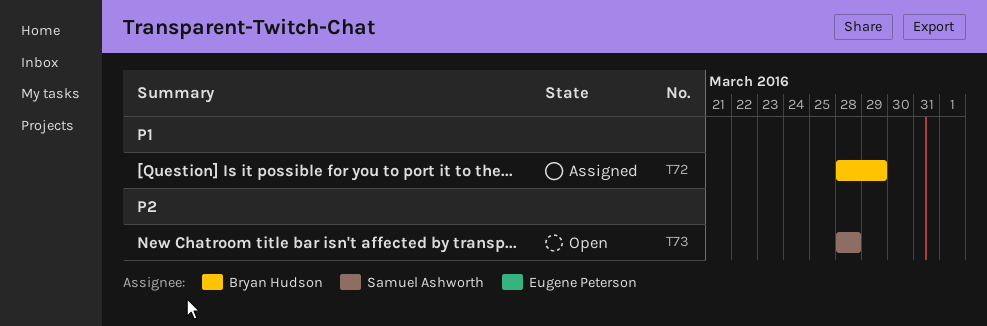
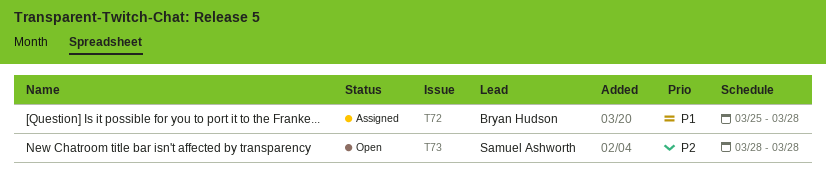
T72, start: Mar 28 -> Mar 25
T72, due: Mar 29 -> Mar 28

